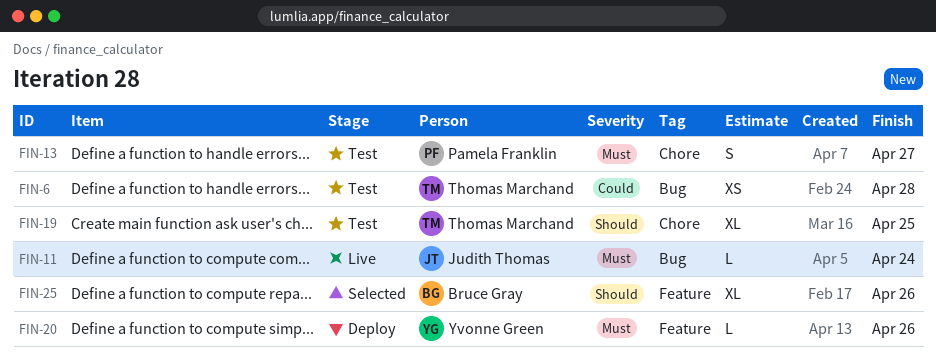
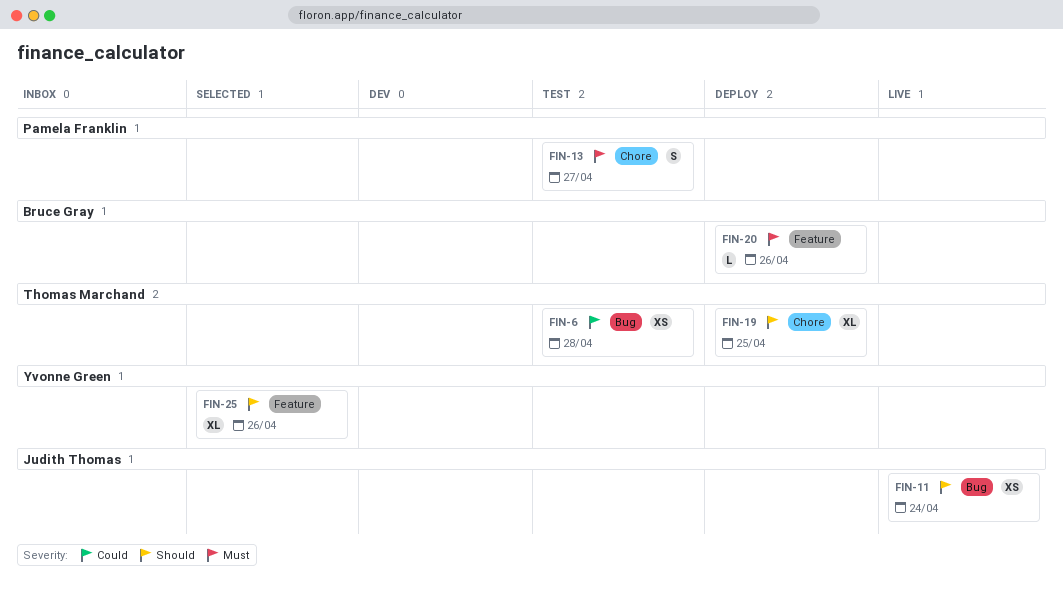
FIN-11, priority: Must -> Should
FIN-11, estimate: L -> XS
FIN-19, status: Test -> Deploy
FIN-20, owner: Yvonne Green -> Bruce Gray
FIN-25, owner: Bruce Gray -> Yvonne Green

